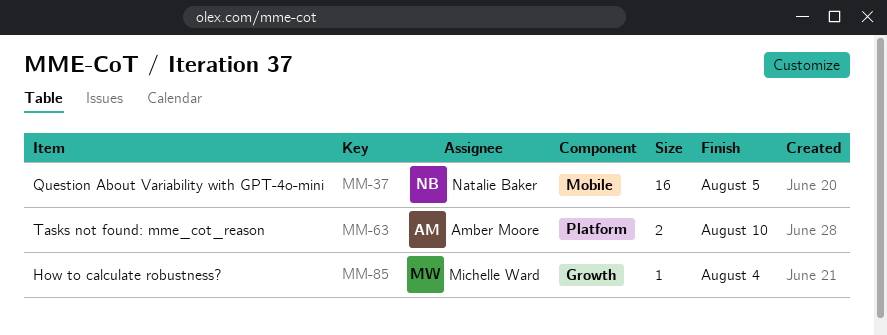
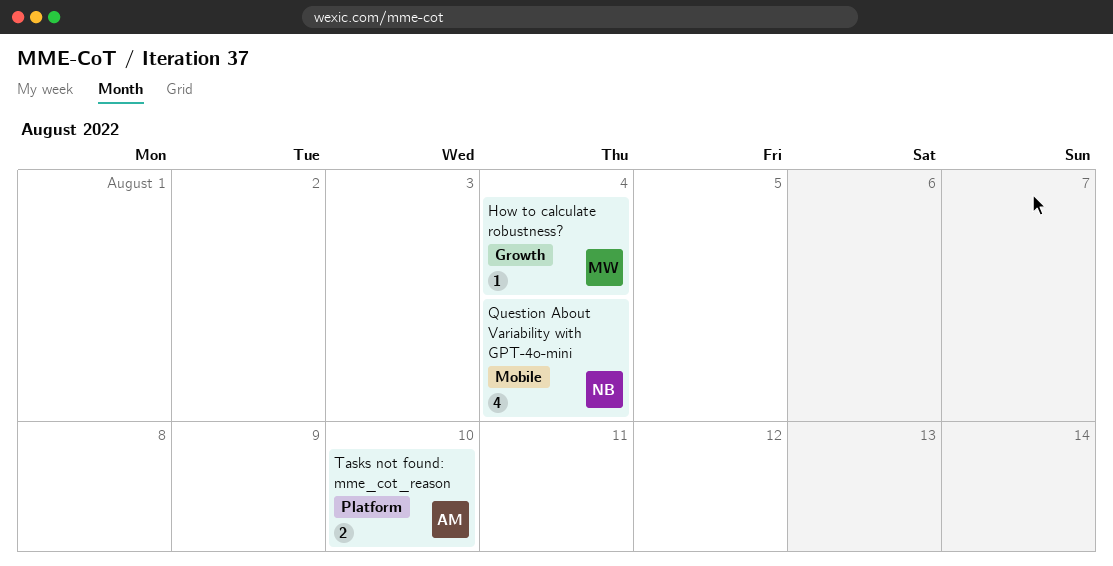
Question About Variability with GPT-4o-mini, estimate: 16 -> 4
Question About Variability with GPT-4o-mini, due: Aug 5 -> Aug 4

